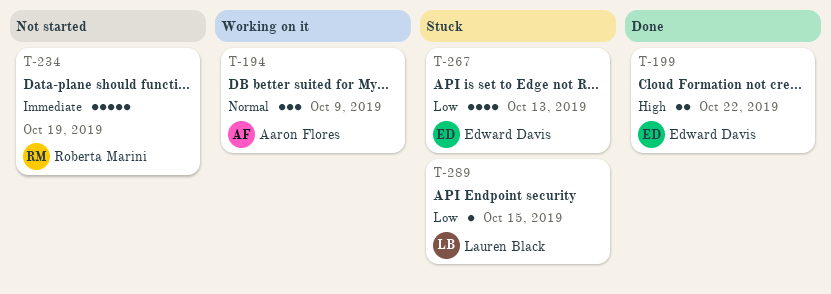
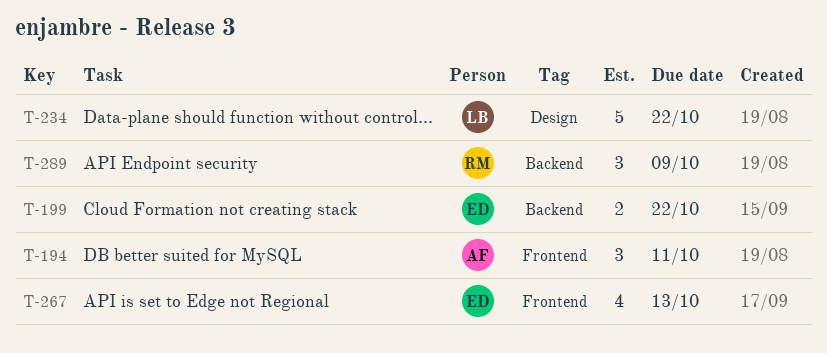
T-194, due: Oct 9 -> Oct 11
T-234, owner: Roberta Marini -> Lauren Black
T-234, due: Oct 19 -> Oct 22
T-289, owner: Lauren Black -> Roberta Marini
T-289, estimate: 1 -> 3
T-289, due: Oct 15 -> Oct 9

